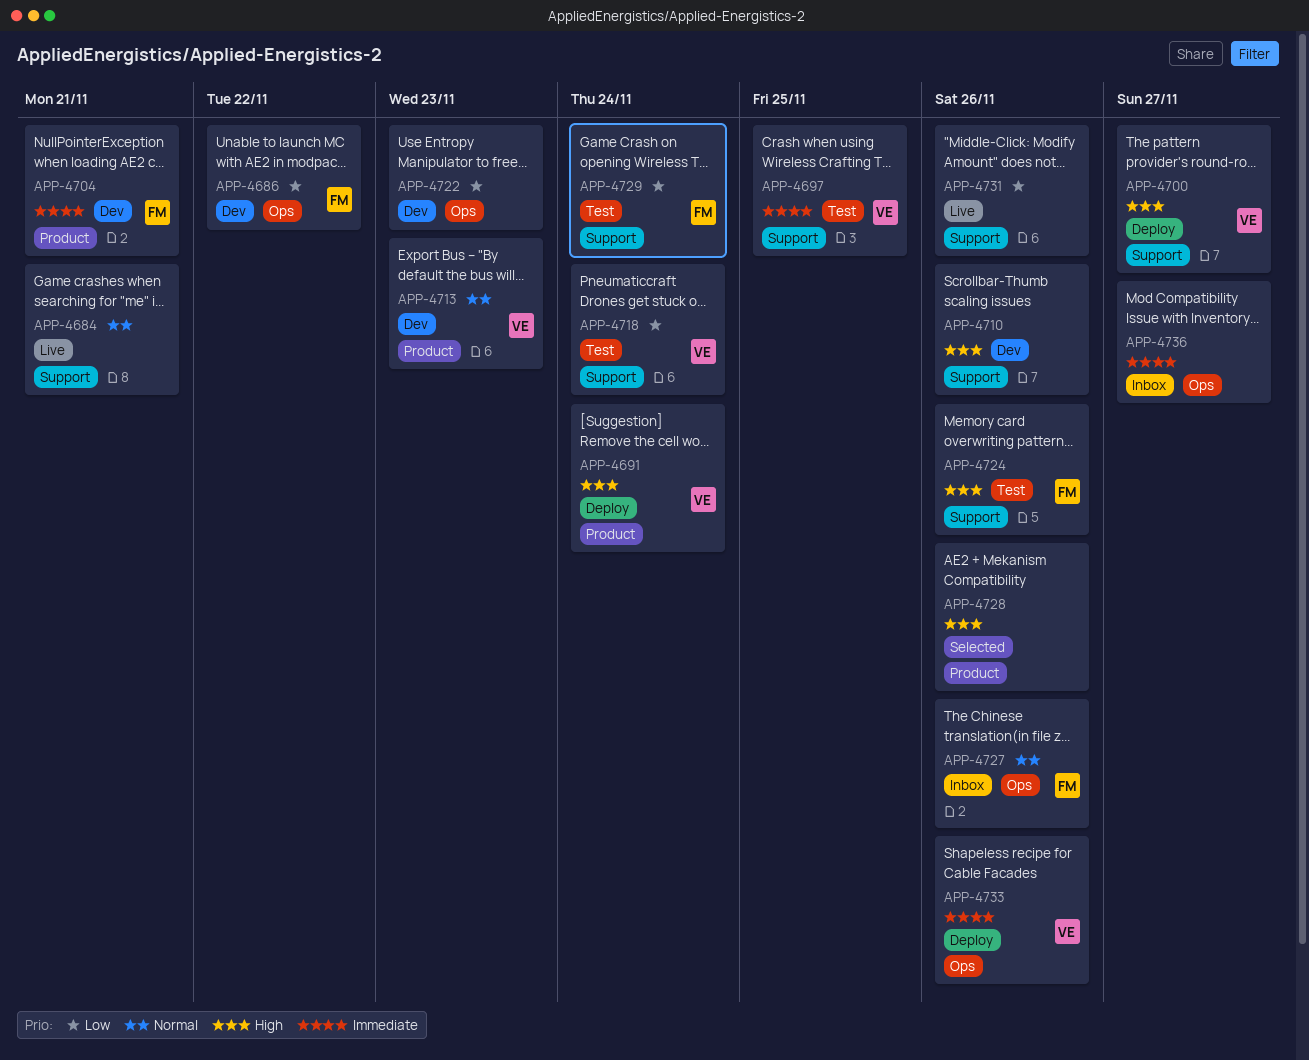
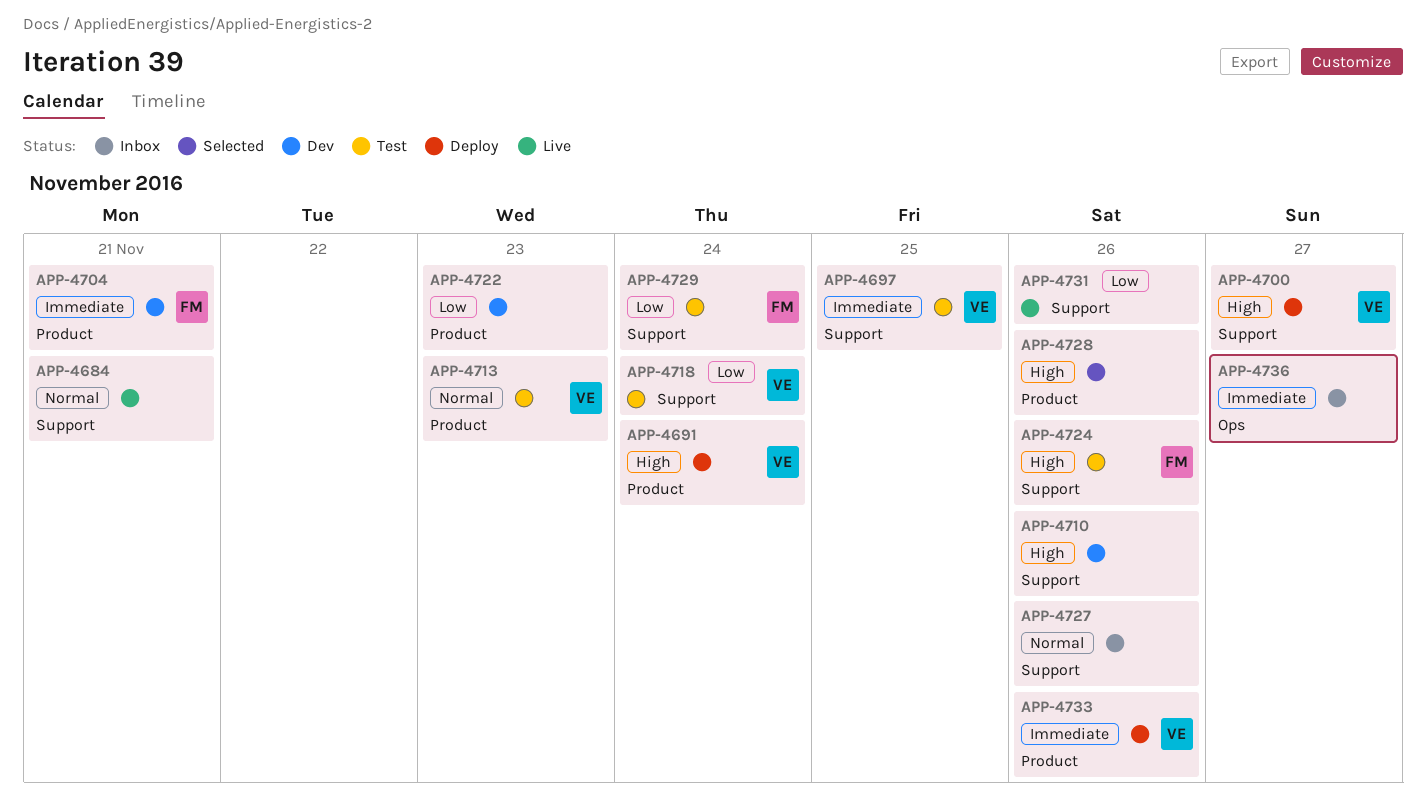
APP-4686: present -> none
APP-4713, status: Dev -> Test
APP-4722, label: Ops -> Product
APP-4727, owner: FM -> none
APP-4727, label: Ops -> Support
APP-4733, label: Ops -> Product

